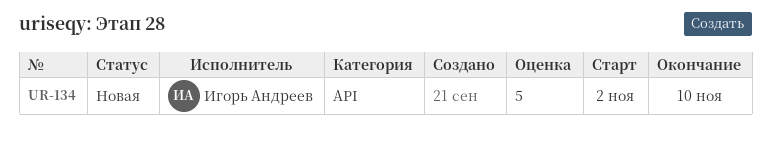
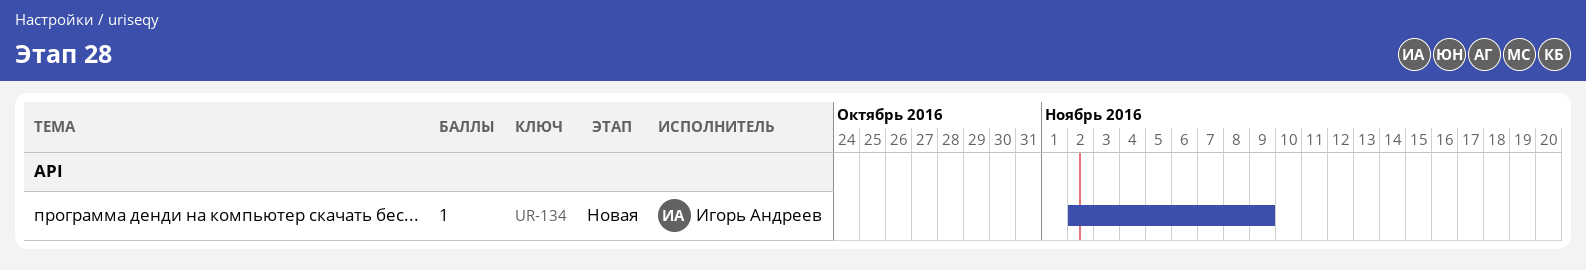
UR-134, estimate: 5 -> 1
UR-134, due: Nov 10 -> Nov 9

